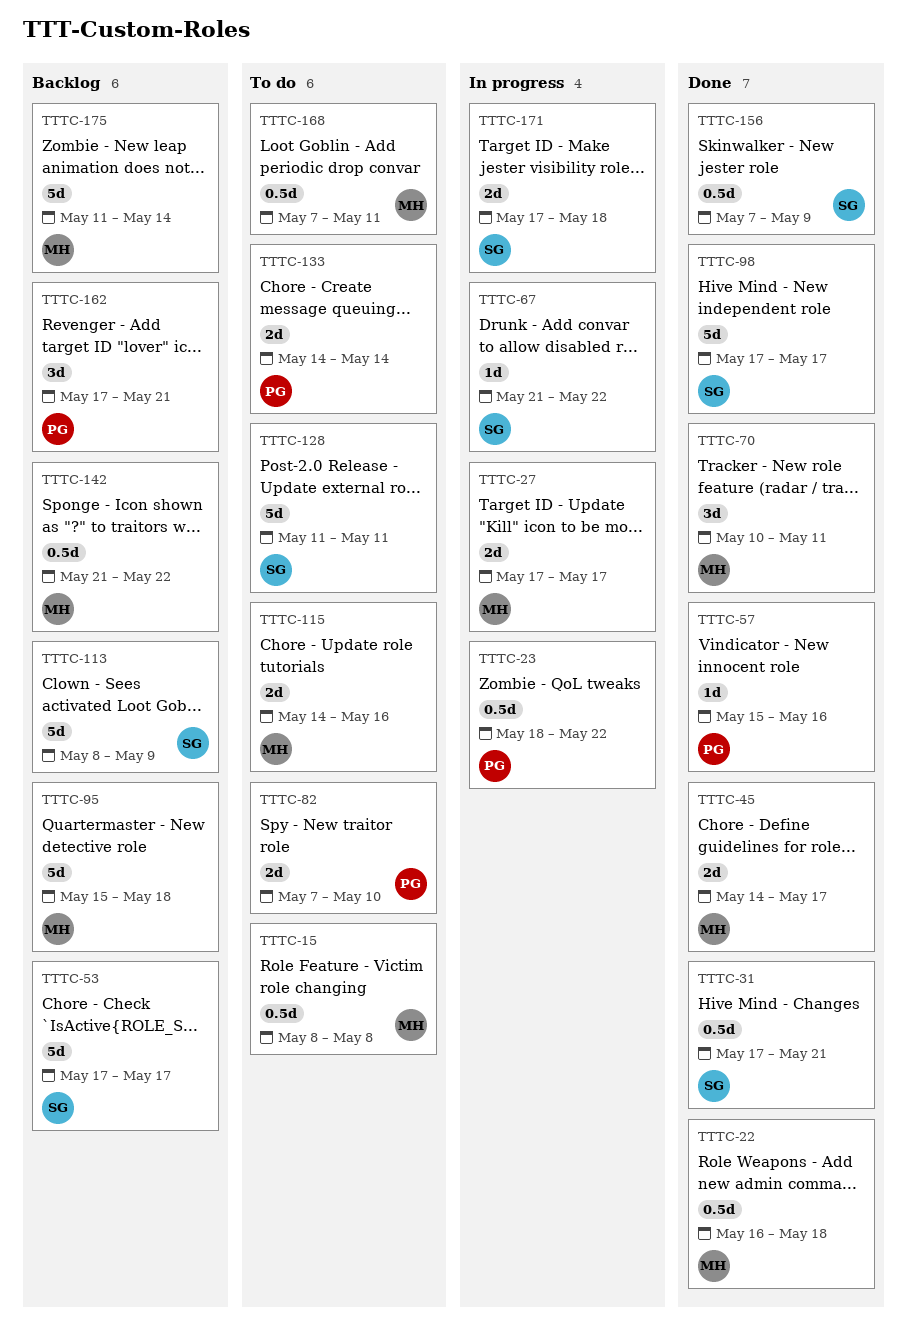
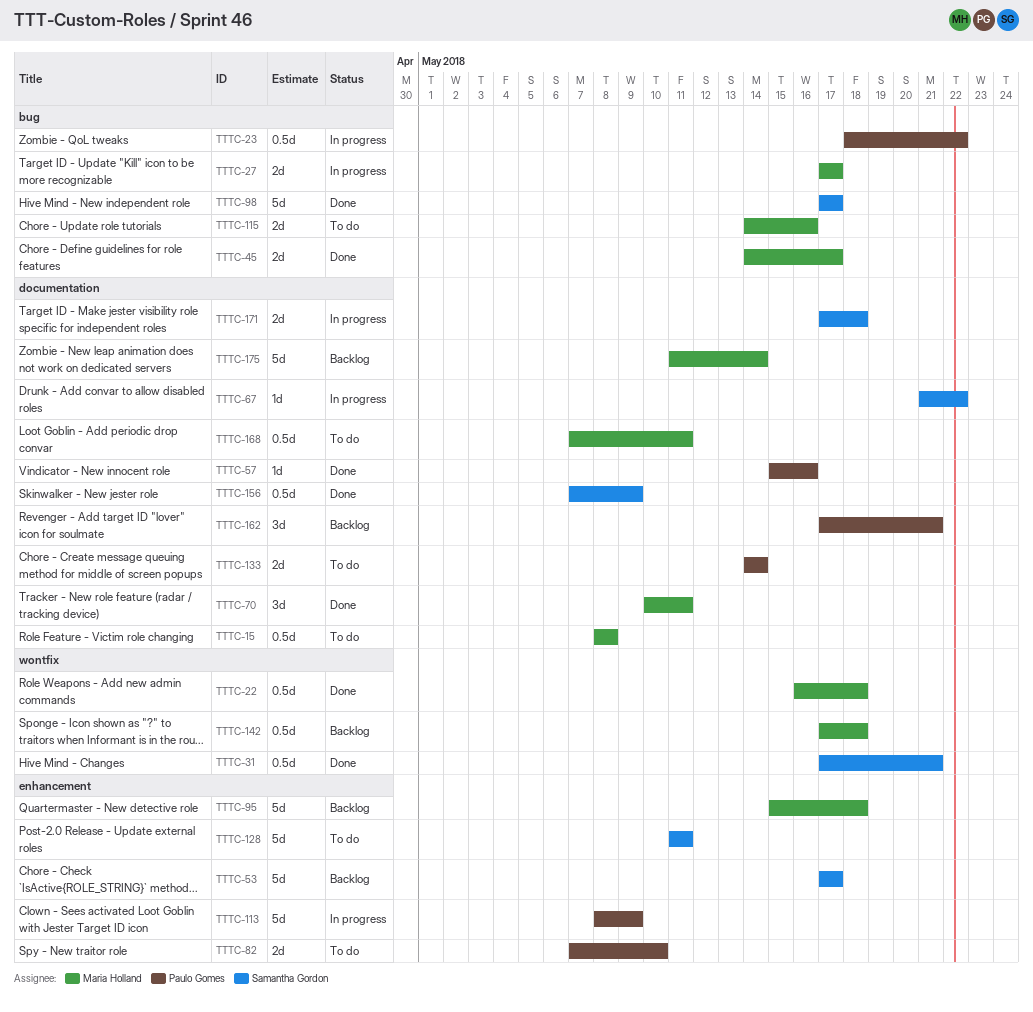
TTTC-113, status: Backlog -> In progress
TTTC-113, owner: Samantha Gordon -> Paulo Gomes
TTTC-142, start: May 21 -> May 17
TTTC-142, due: May 22 -> May 18

